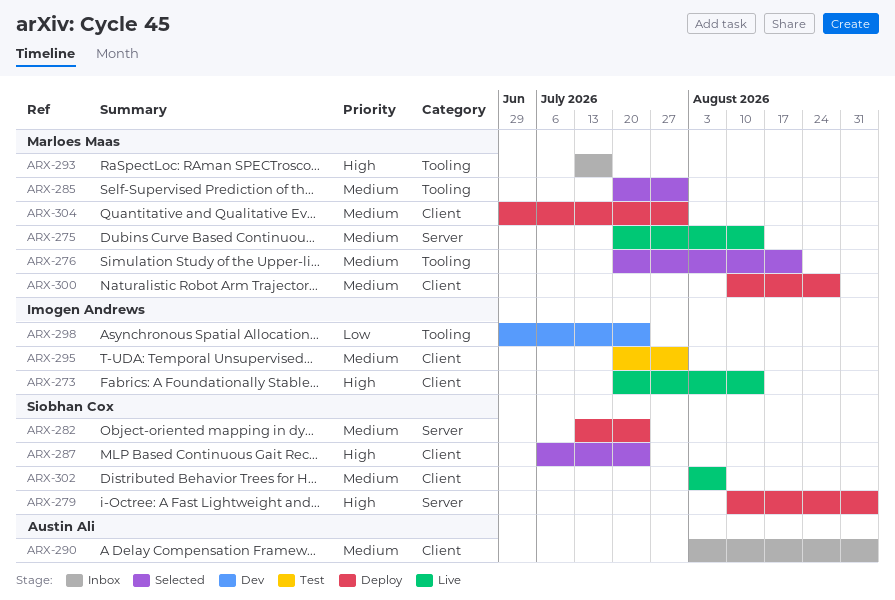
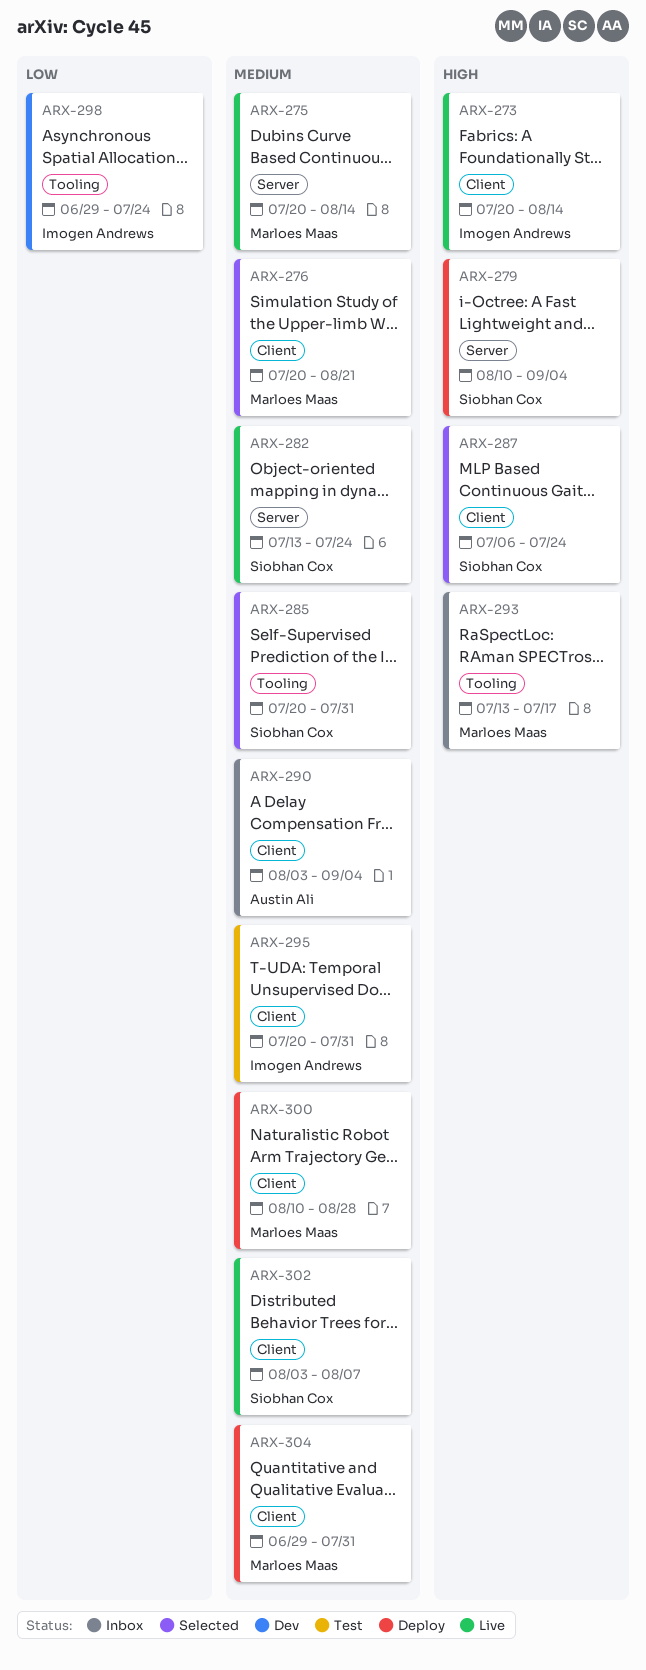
ARX-276, label: Tooling -> Client
ARX-282, status: Deploy -> Live
ARX-285, owner: Marloes Maas -> Siobhan Cox

